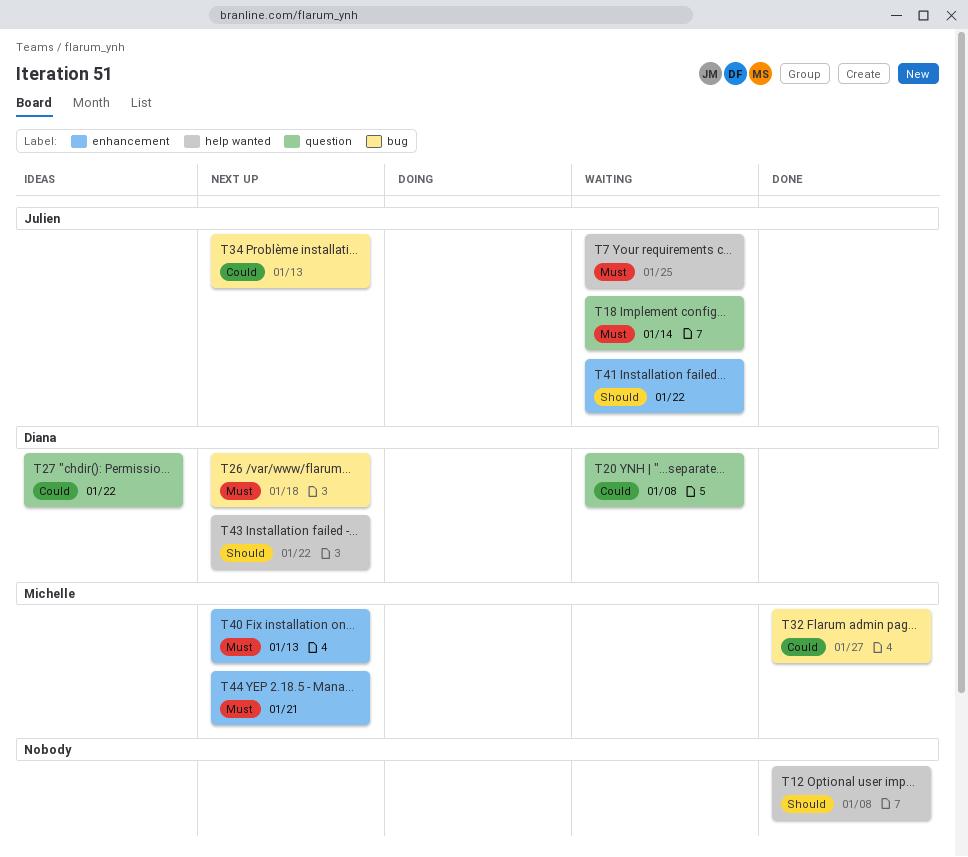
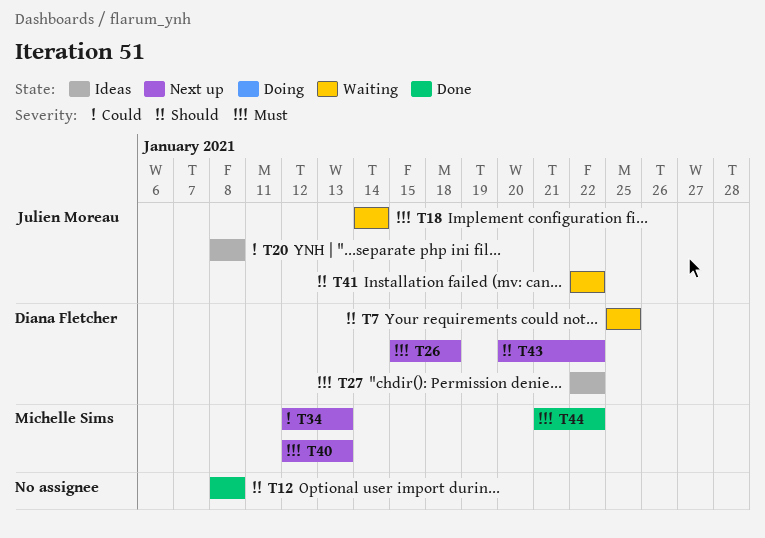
T7, owner: Julien Moreau -> Diana Fletcher
T7, priority: Must -> Should
T20, status: Waiting -> Ideas
T20, owner: Diana Fletcher -> Julien Moreau
T27, priority: Could -> Must
T32: present -> none
T34, owner: Julien Moreau -> Michelle Sims
T44, status: Next up -> Done
T44, due: Jan 21 -> Jan 22

